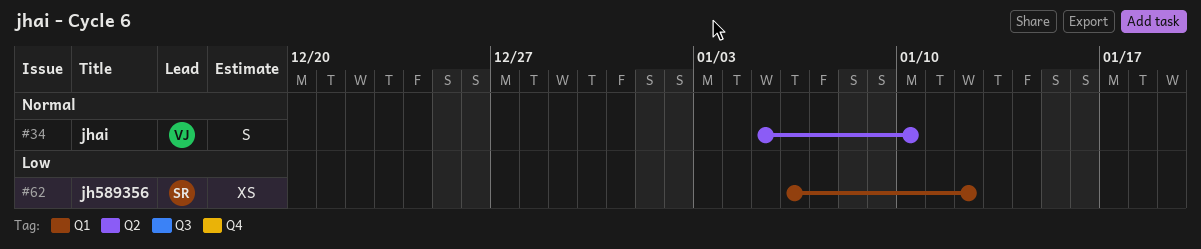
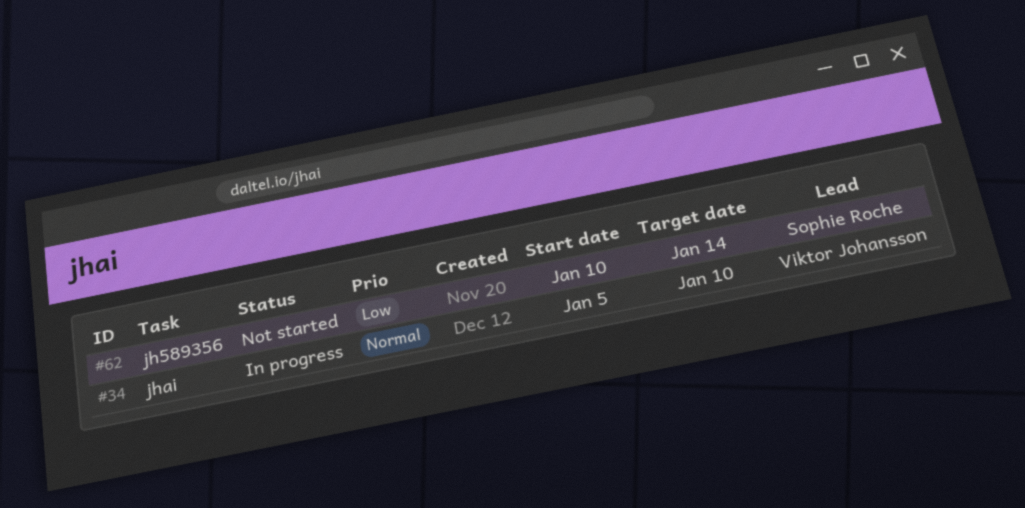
#62, start: Jan 6 -> Jan 10
#62, due: Jan 12 -> Jan 14

